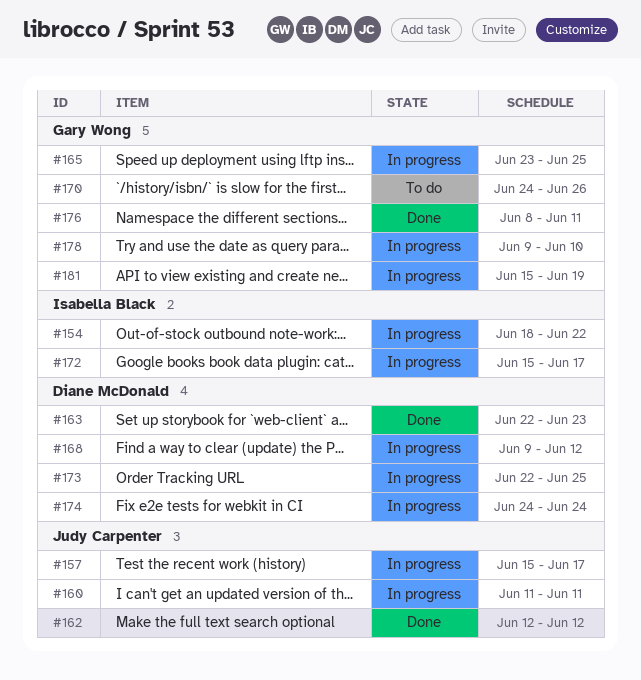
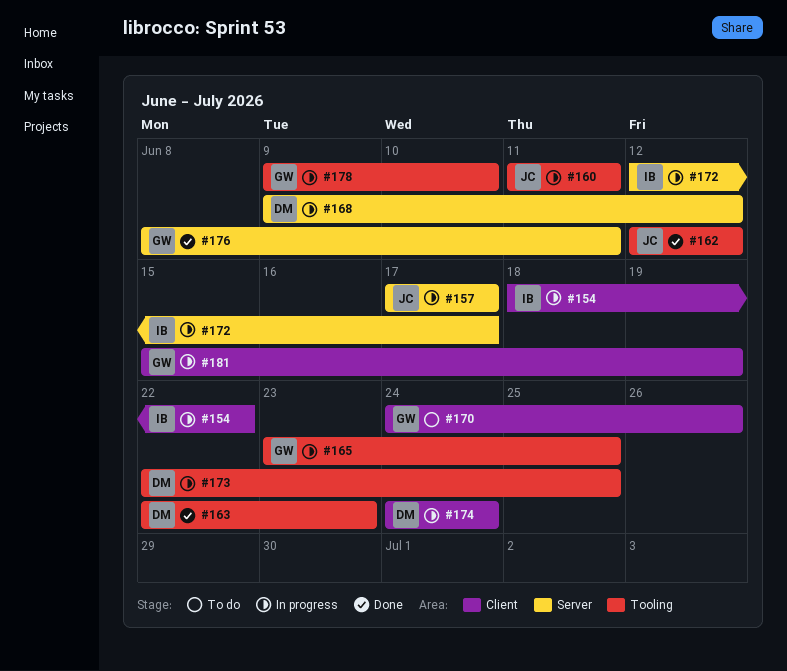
#157, start: Jun 15 -> Jun 17
#172, start: Jun 15 -> Jun 12

